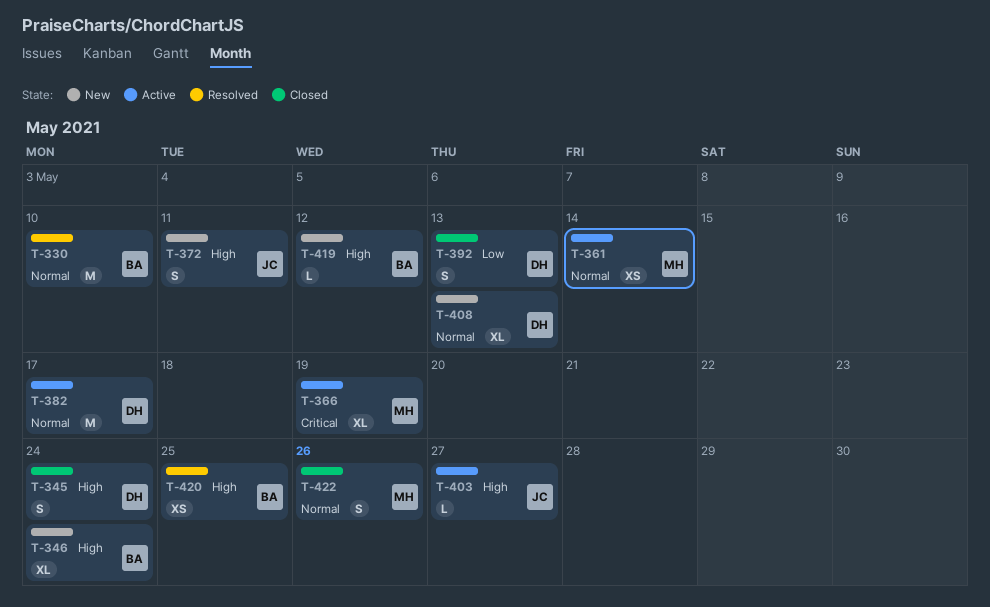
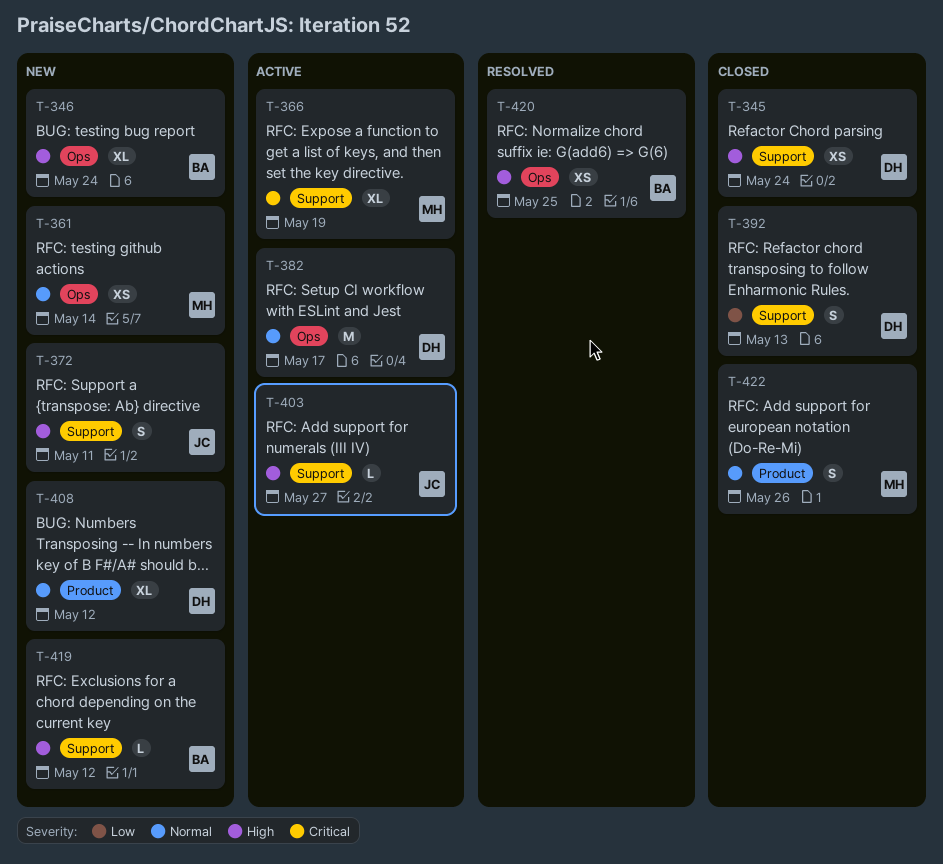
T-330: present -> none
T-345, estimate: S -> XS
T-361, status: Active -> New
T-408, due: May 13 -> May 12

